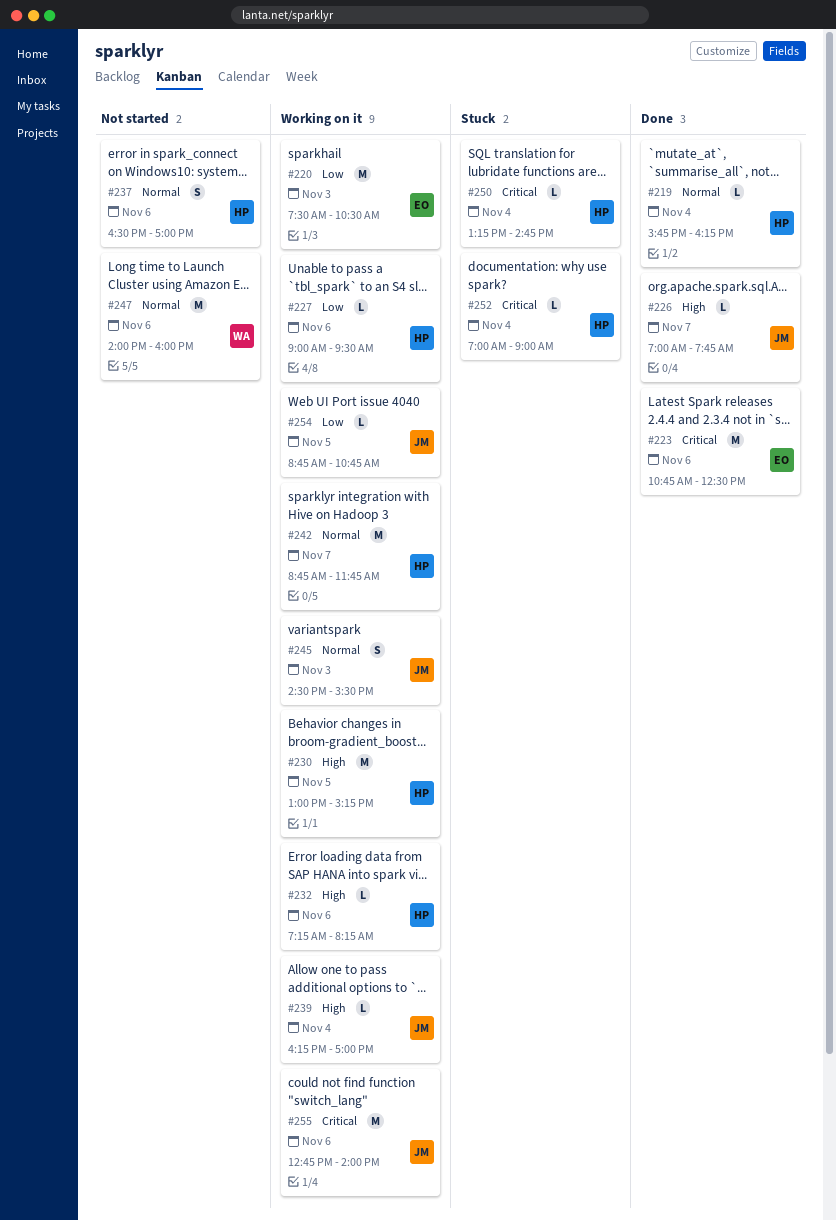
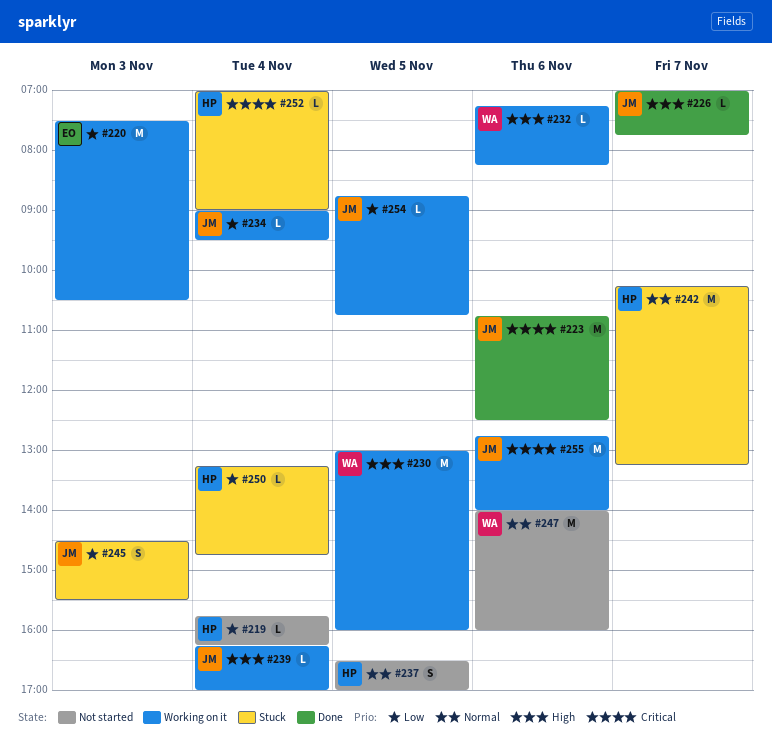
#219, status: Done -> Not started
#219, priority: Normal -> Low
#223, owner: EO -> JM
#227: present -> none
#230, owner: HP -> WA
#230, ends: 15:15 -> 16:00
#232, owner: HP -> WA
#234: none -> present
#237, day: Nov 6 -> Nov 5
#242, status: Working on it -> Stuck
#242, begins: 08:45 -> 10:15
#242, ends: 11:45 -> 13:15
#245, status: Working on it -> Stuck
#245, priority: Normal -> Low
#250, priority: Critical -> Low

